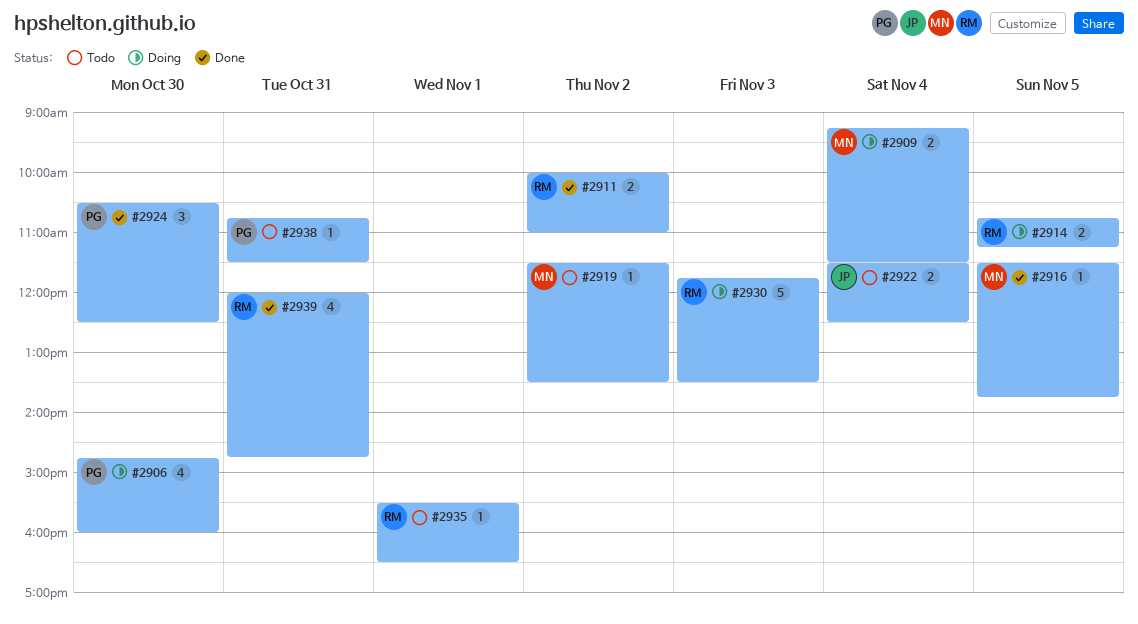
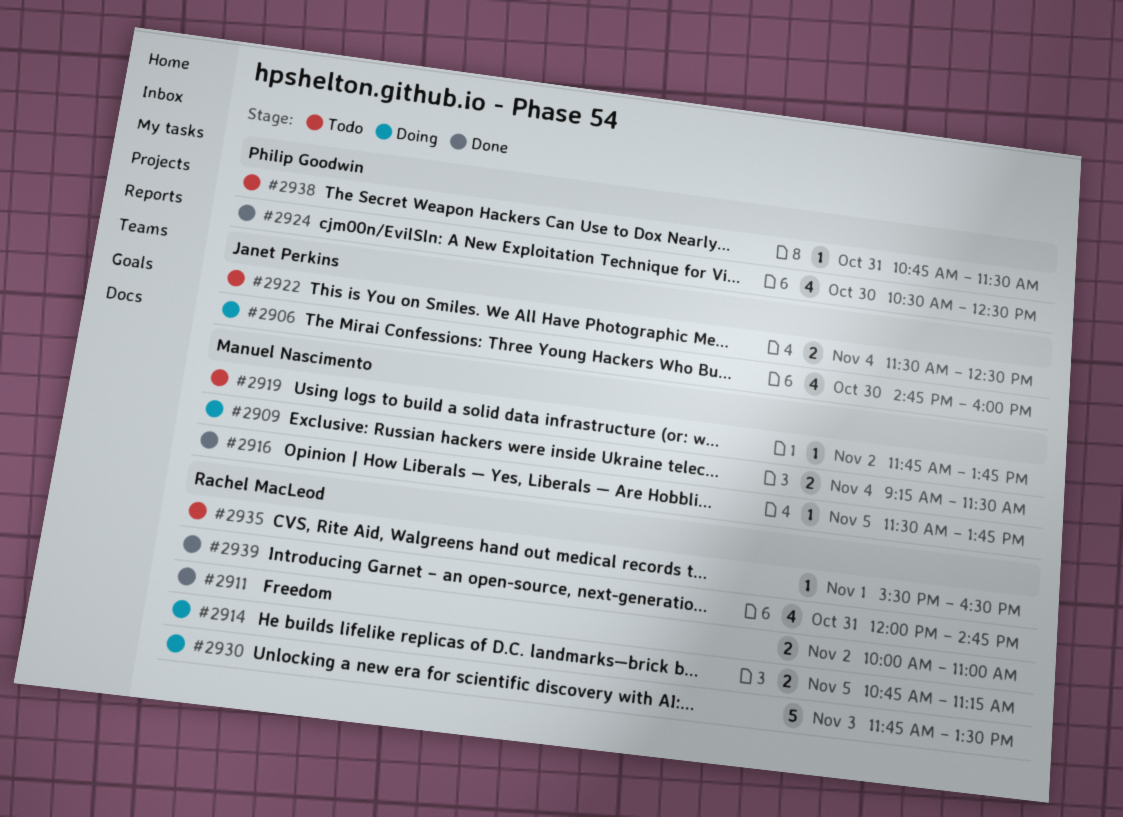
#2906, owner: Philip Goodwin -> Janet Perkins
#2919, begins: 11:30 -> 11:45
#2919, ends: 13:30 -> 13:45
#2924, estimate: 3 -> 4

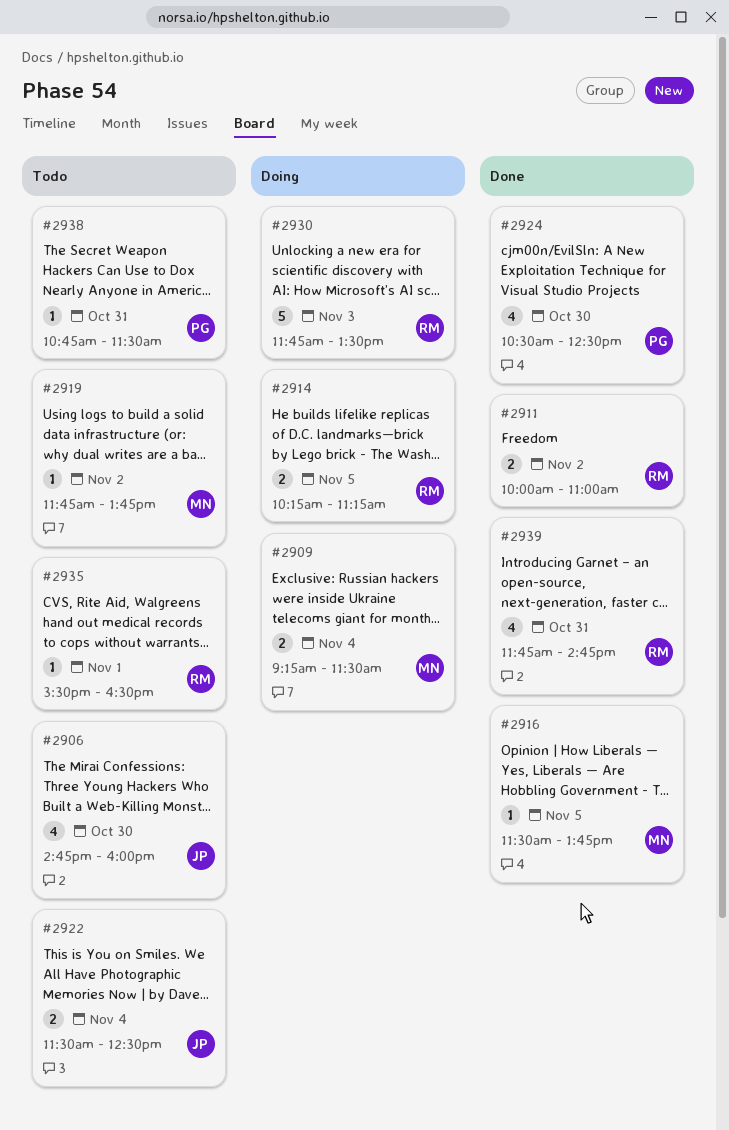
#2906, status: Doing -> Todo
#2914, begins: 10:45 -> 10:15
#2939, begins: 12:00 -> 11:45

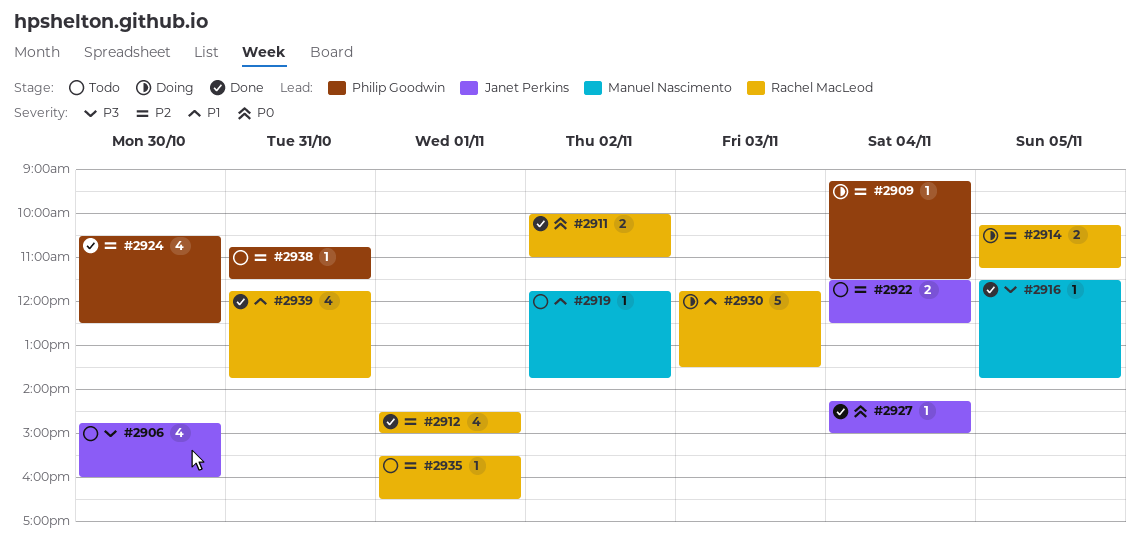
#2909, owner: Manuel Nascimento -> Philip Goodwin
#2909, estimate: 2 -> 1
#2912: none -> present
#2927: none -> present
#2939, ends: 14:45 -> 13:45

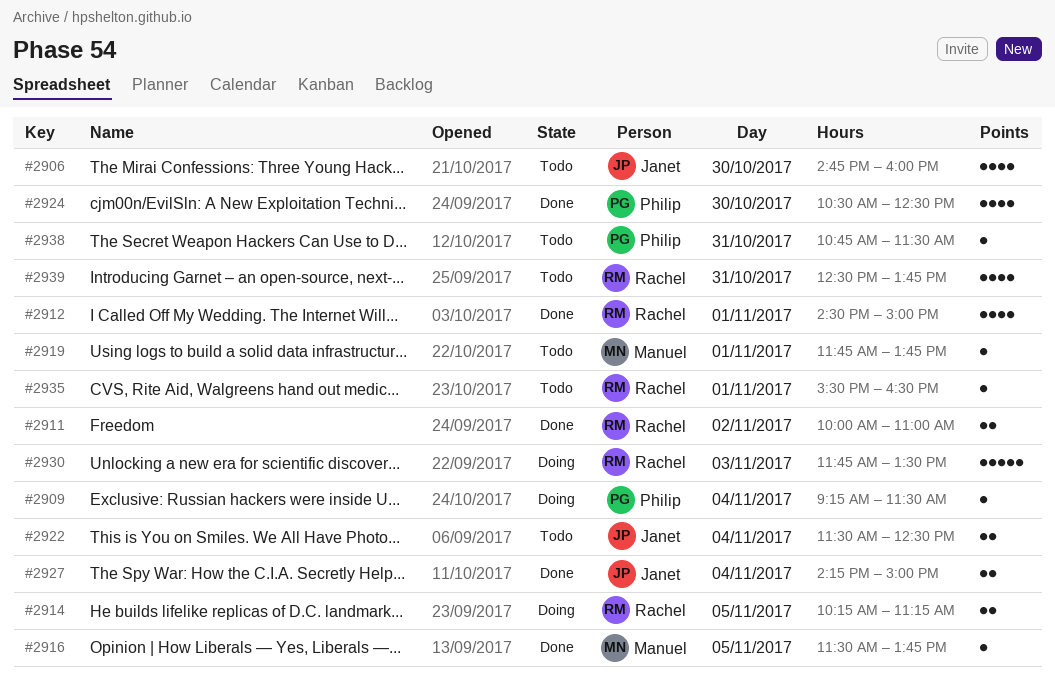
#2919, day: Nov 2 -> Nov 1
#2927, estimate: 1 -> 2
#2939, status: Done -> Todo
#2939, begins: 11:45 -> 12:30

